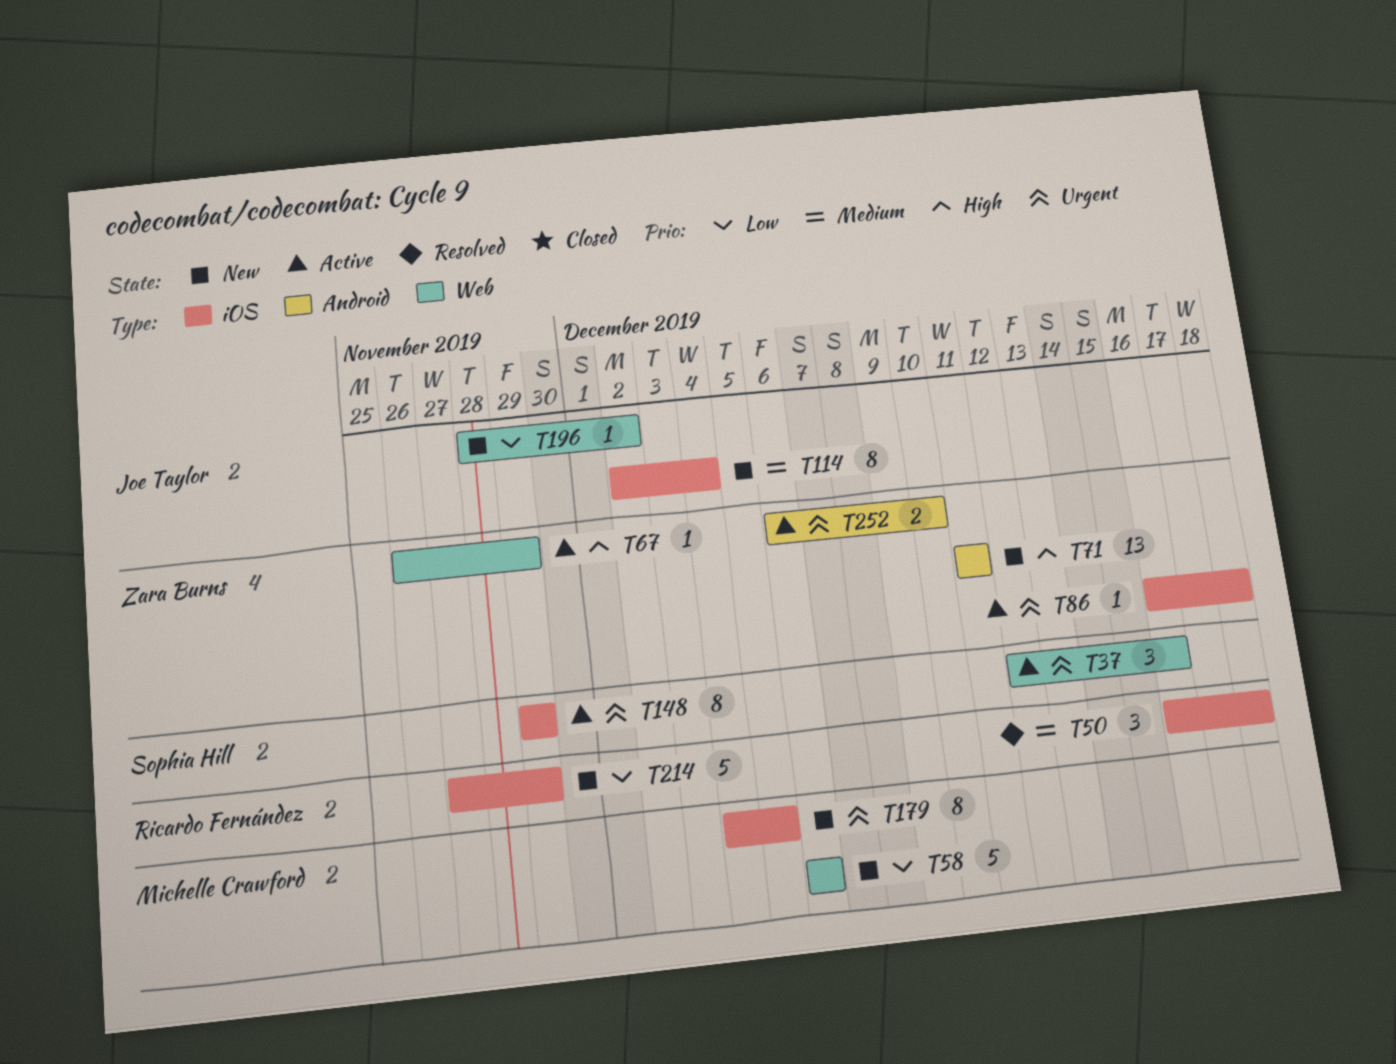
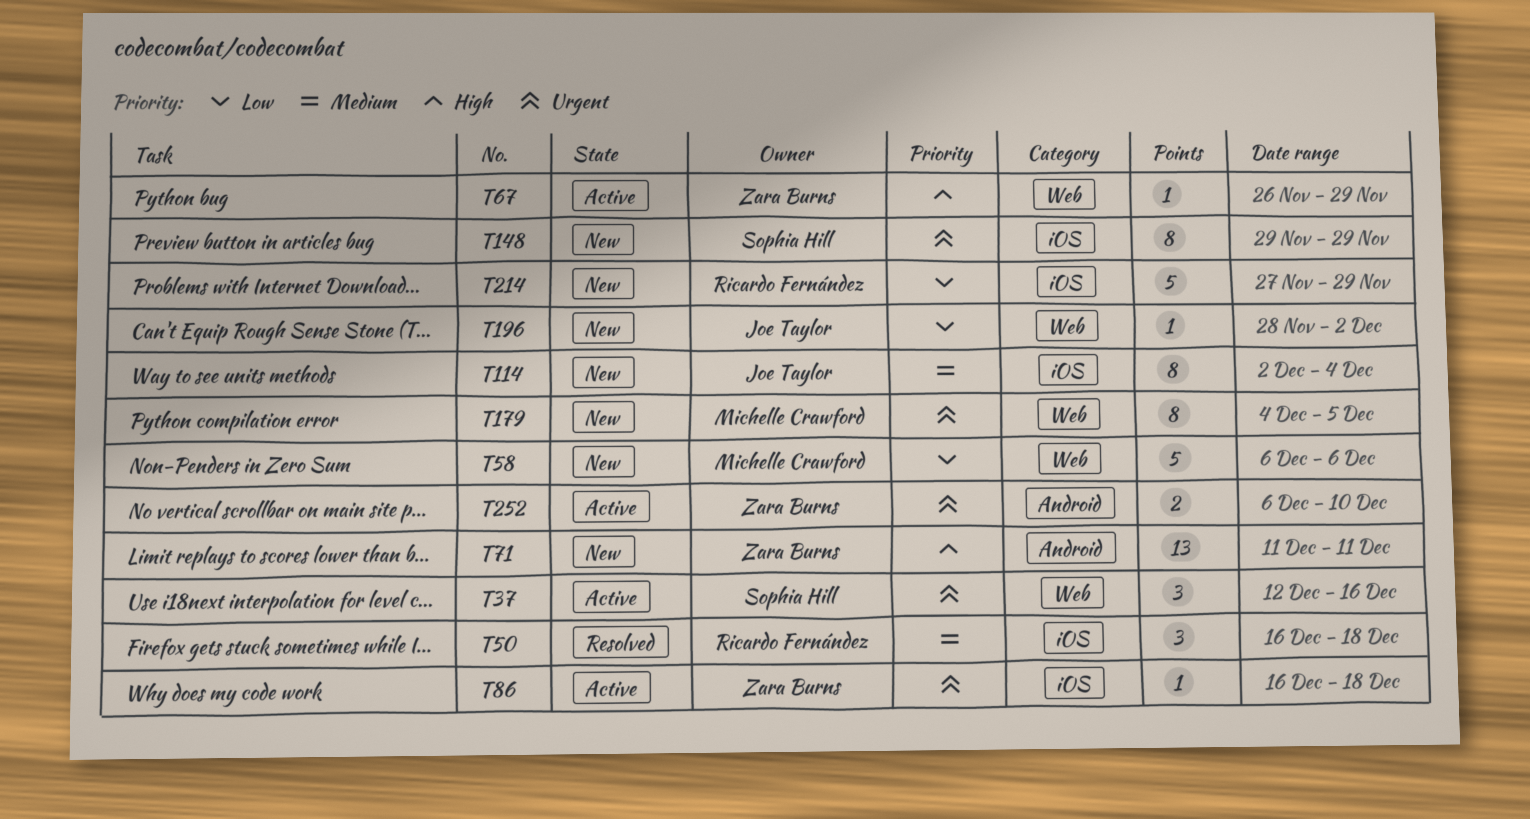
T148, status: Active -> New
T179, label: iOS -> Web

